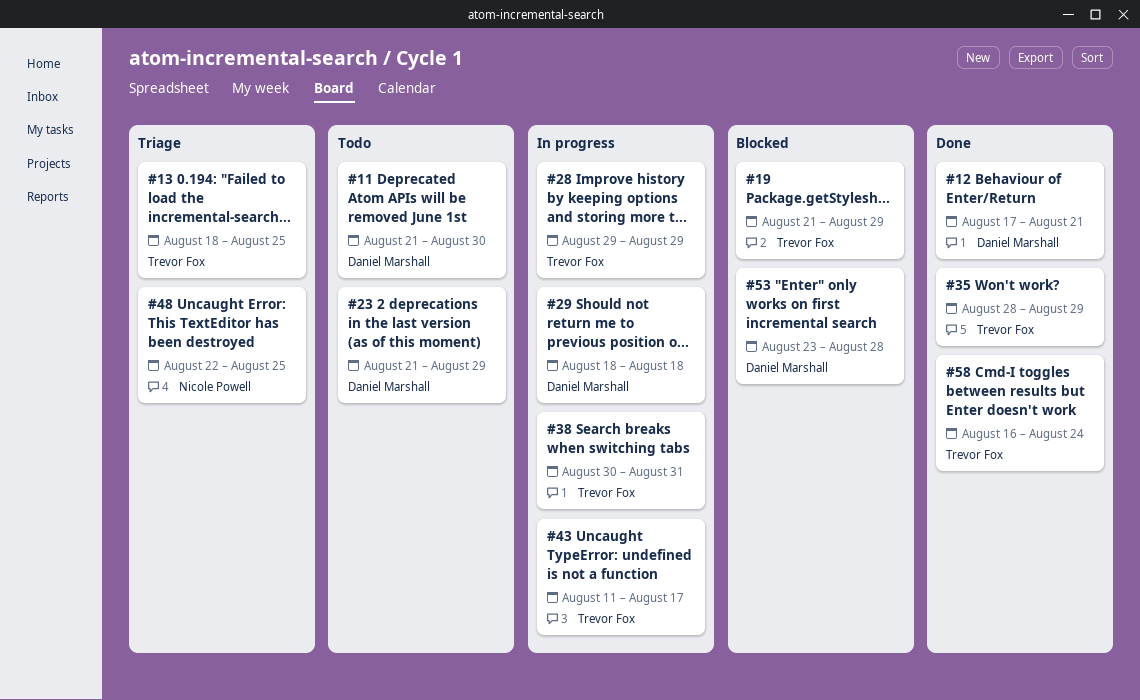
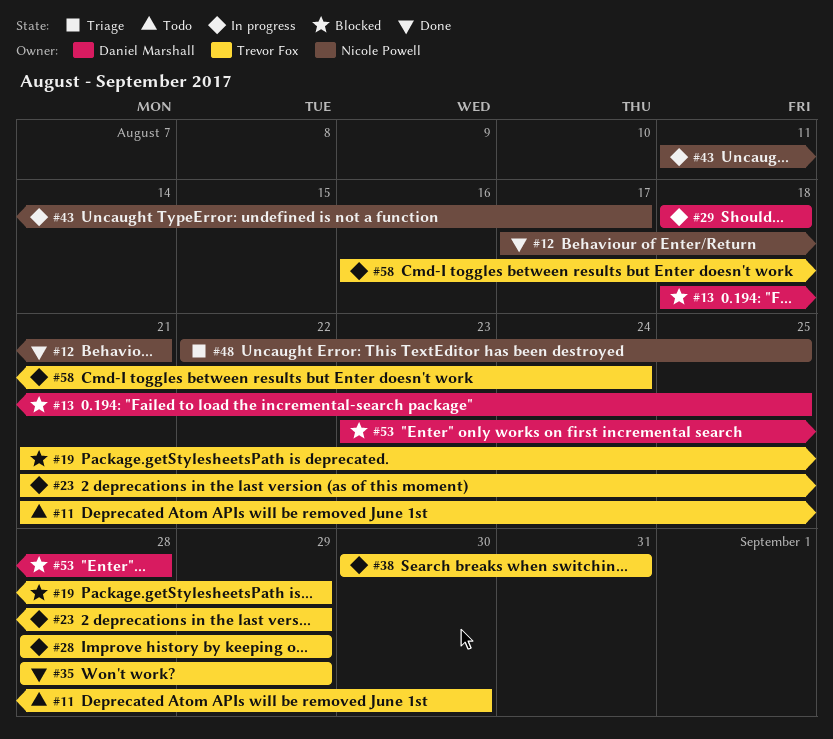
#11, owner: Daniel Marshall -> Trevor Fox
#12, owner: Daniel Marshall -> Nicole Powell
#13, status: Triage -> Blocked
#13, owner: Trevor Fox -> Daniel Marshall
#23, status: Todo -> In progress
#23, owner: Daniel Marshall -> Trevor Fox
#28, start: Aug 29 -> Aug 28
#43, owner: Trevor Fox -> Nicole Powell
#58, status: Done -> In progress

